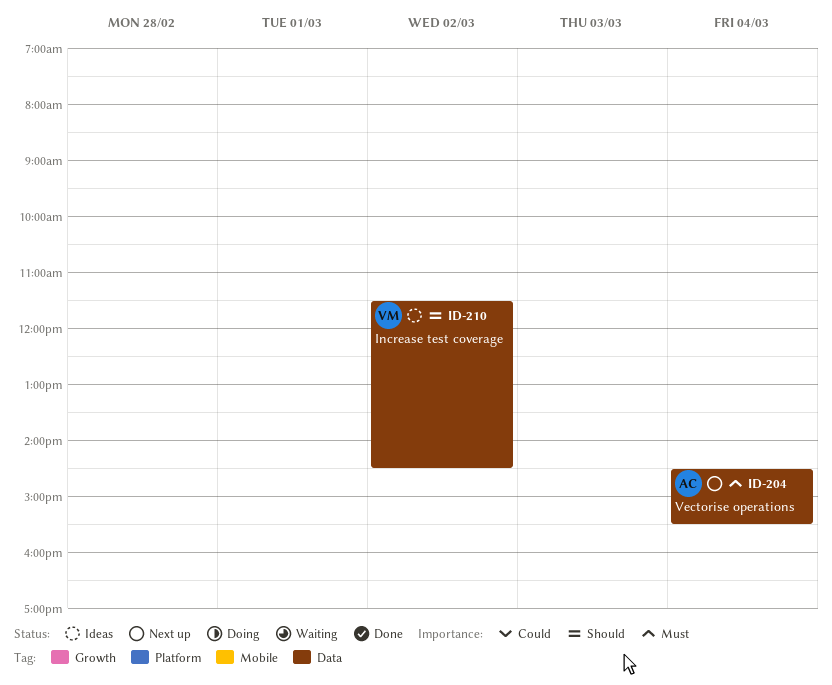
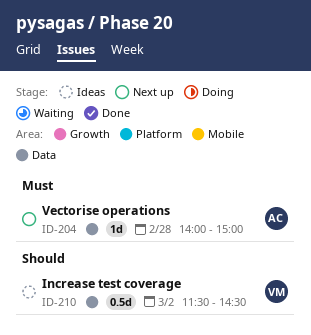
ID-204, day: Mar 4 -> Feb 28
ID-204, begins: 14:30 -> 14:00
ID-204, ends: 15:30 -> 15:00

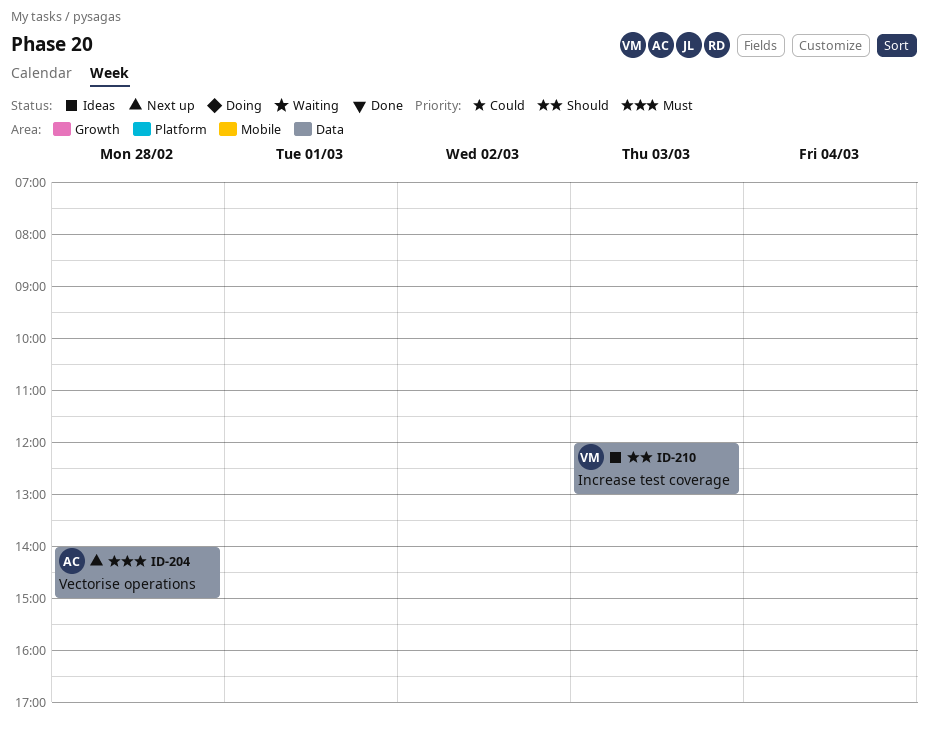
ID-210, day: Mar 2 -> Mar 3
ID-210, begins: 11:30 -> 12:00
ID-210, ends: 14:30 -> 13:00

